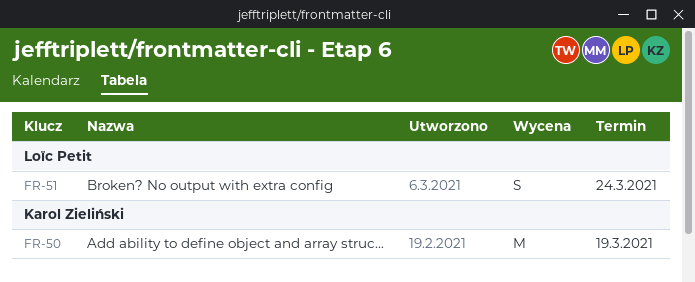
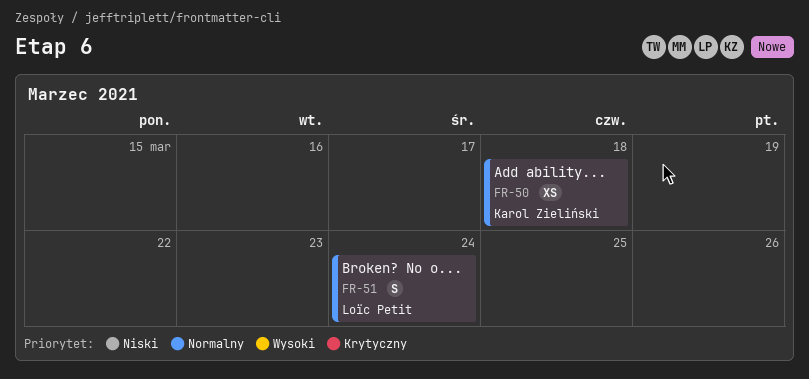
FR-50, estimate: M -> XS
FR-50, due: Mar 19 -> Mar 18

